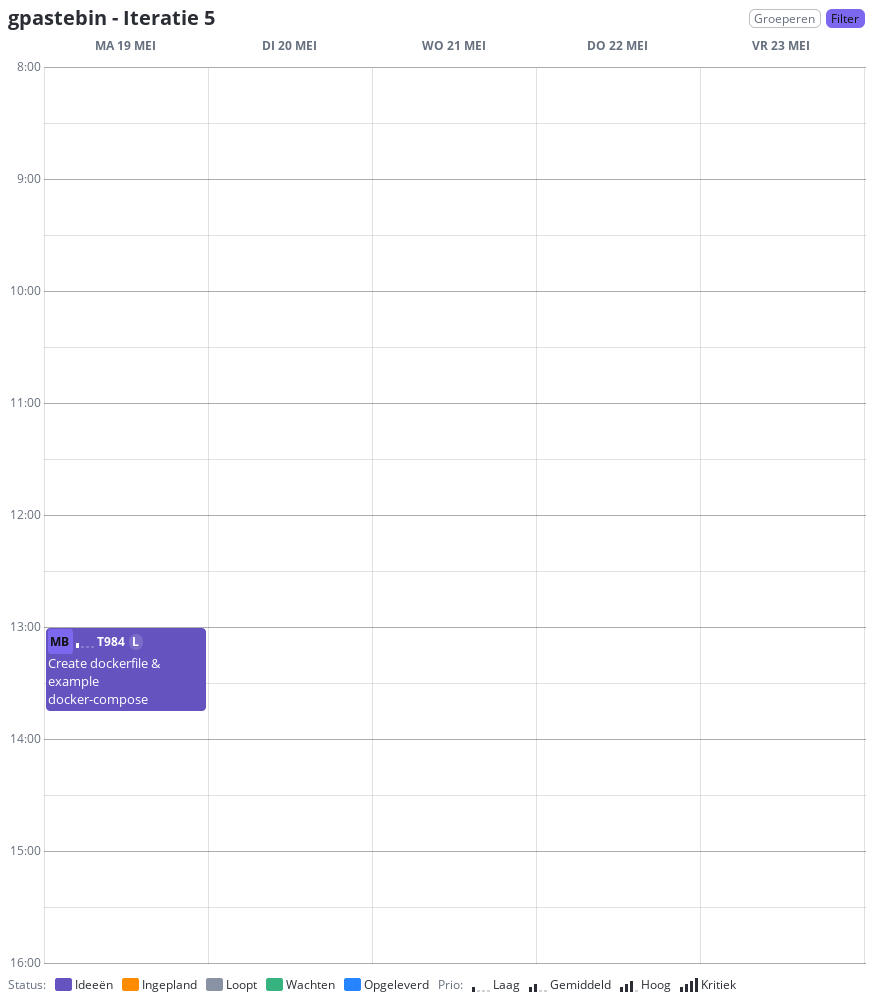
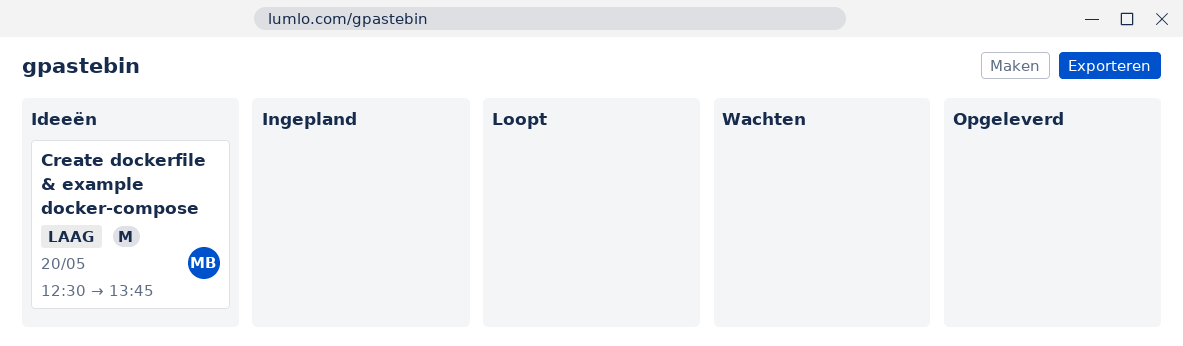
Create dockerfile & example docker-compose, estimate: L -> M
Create dockerfile & example docker-compose, day: May 19 -> May 20
Create dockerfile & example docker-compose, begins: 13:00 -> 12:30

